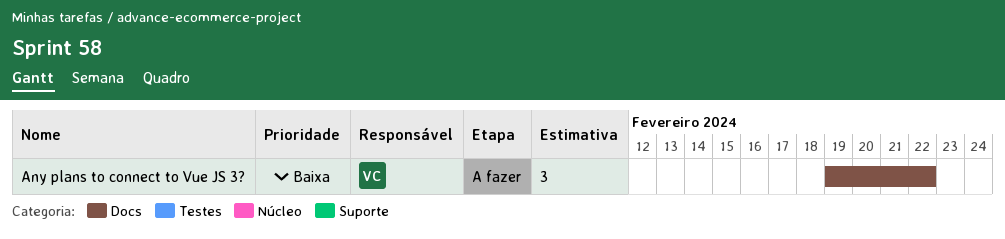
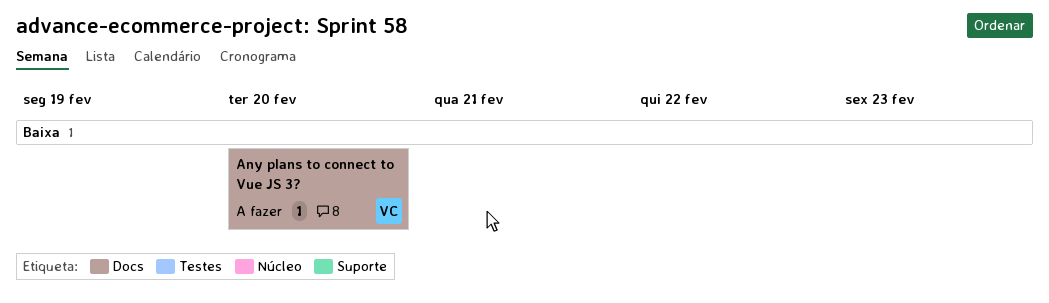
Any plans to connect to Vue JS 3?, estimate: 3 -> 1
Any plans to connect to Vue JS 3?, due: Feb 22 -> Feb 20

